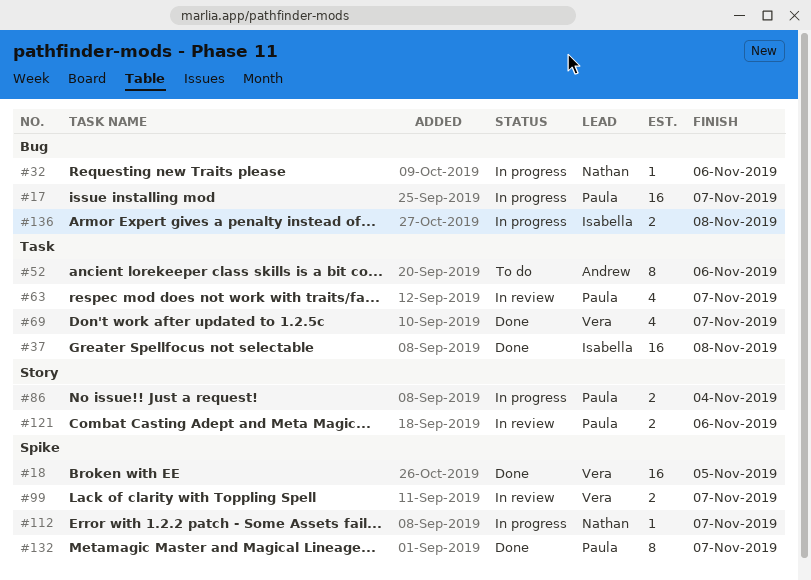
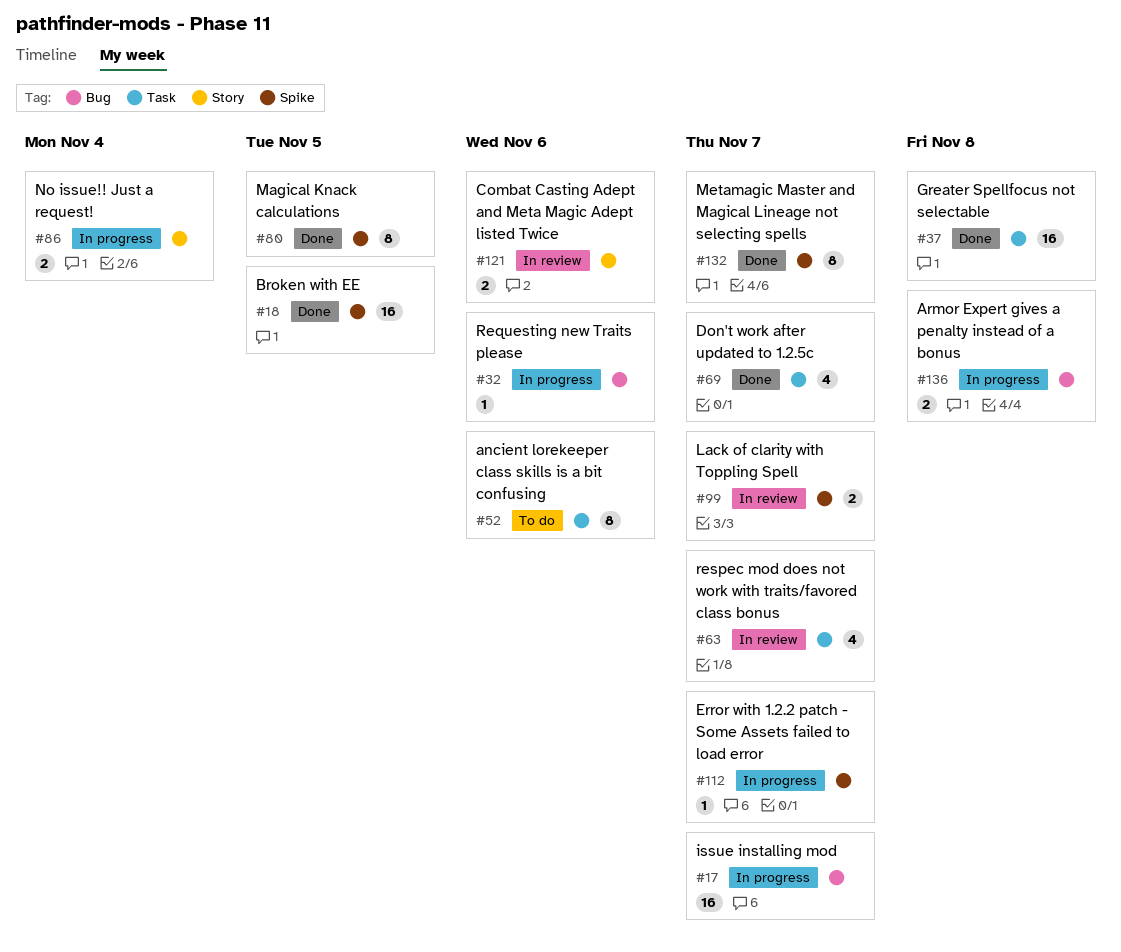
#80: none -> present

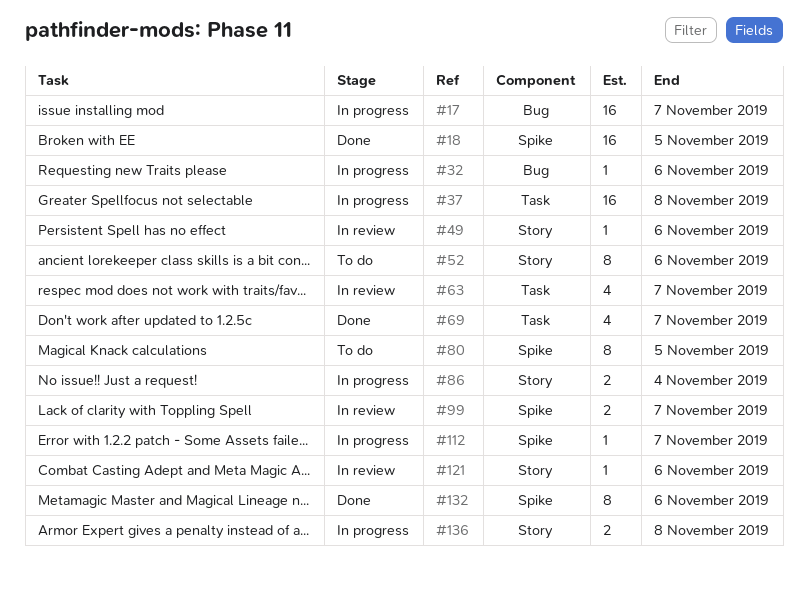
#37, status: Done -> In progress
#49: none -> present
#52, label: Task -> Story
#80, status: Done -> To do
#121, estimate: 2 -> 1
#132, due: Nov 7 -> Nov 6
#136, label: Bug -> Story

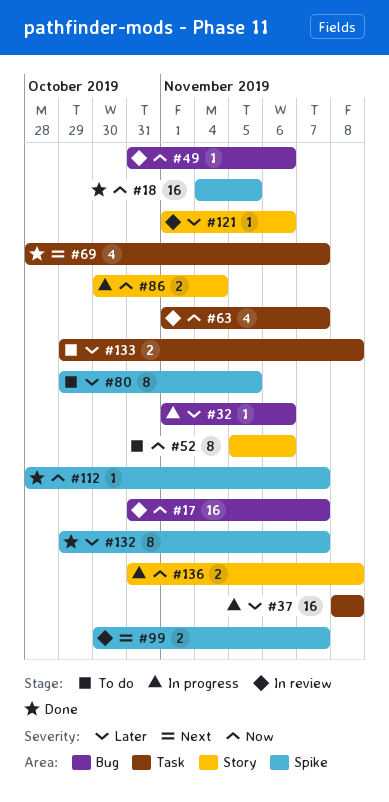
#17, status: In progress -> In review
#49, label: Story -> Bug
#112, status: In progress -> Done
#132, due: Nov 6 -> Nov 7
#133: none -> present

